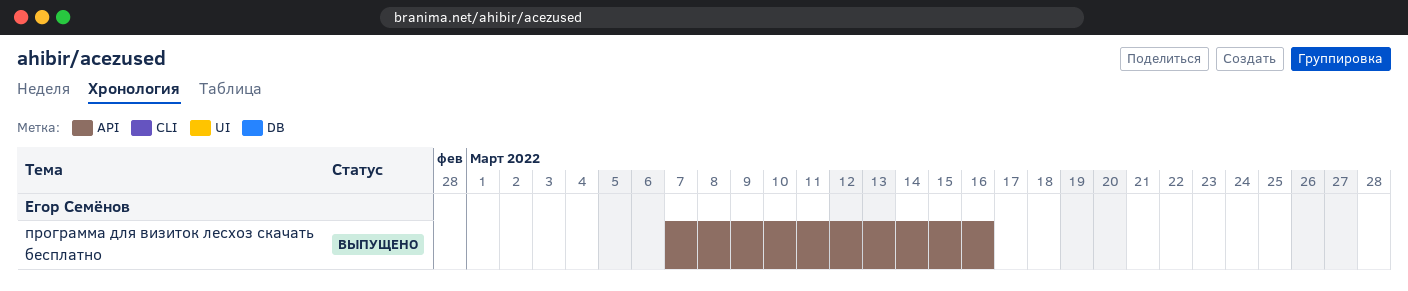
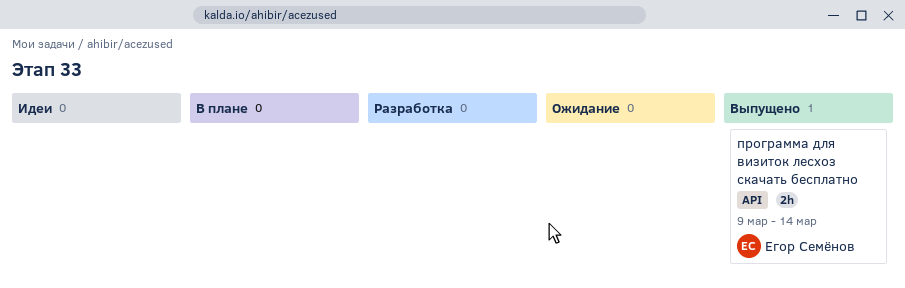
программа для визиток лесхоз скачать бесплатно, start: Mar 7 -> Mar 9
программа для визиток лесхоз скачать бесплатно, due: Mar 16 -> Mar 14

